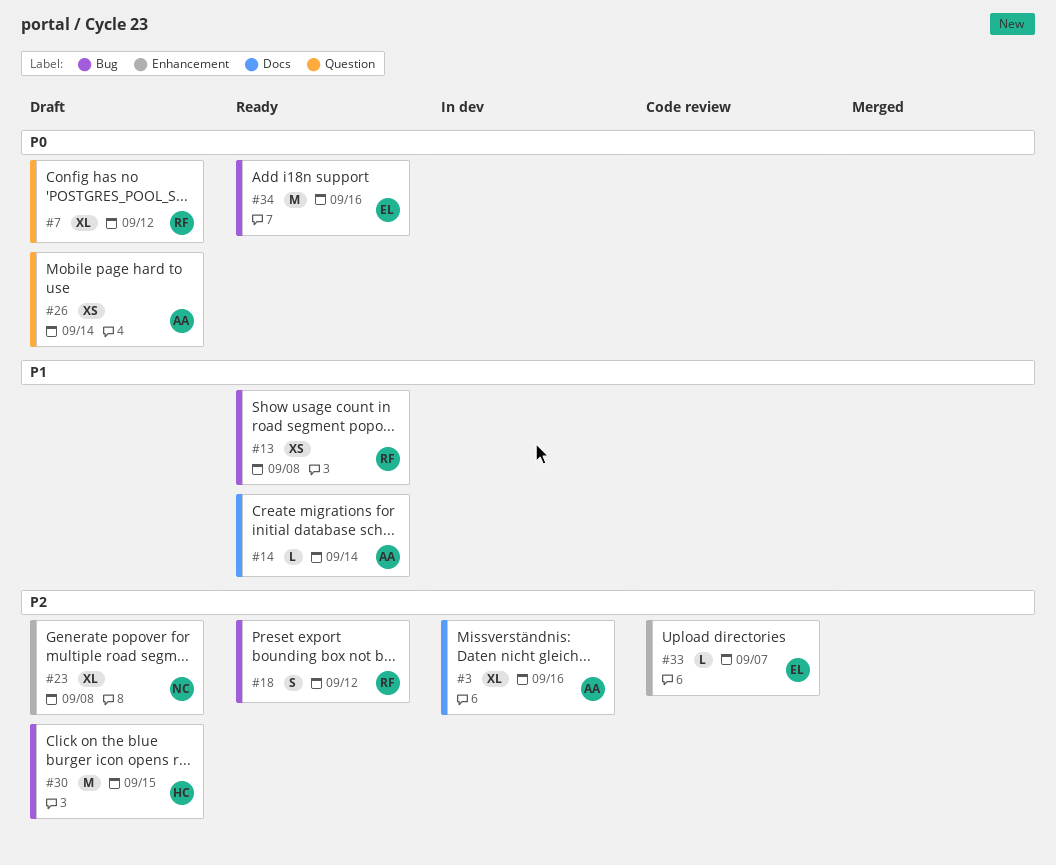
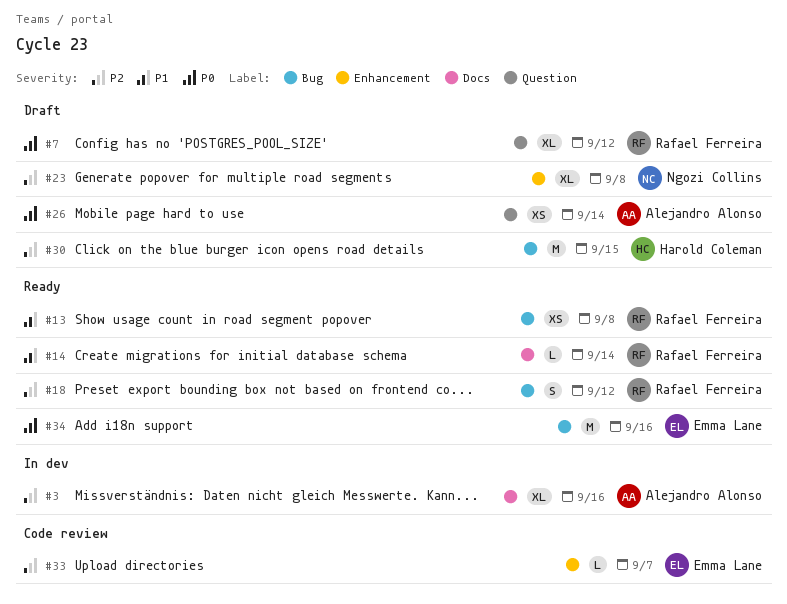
#14, owner: Alejandro Alonso -> Rafael Ferreira

